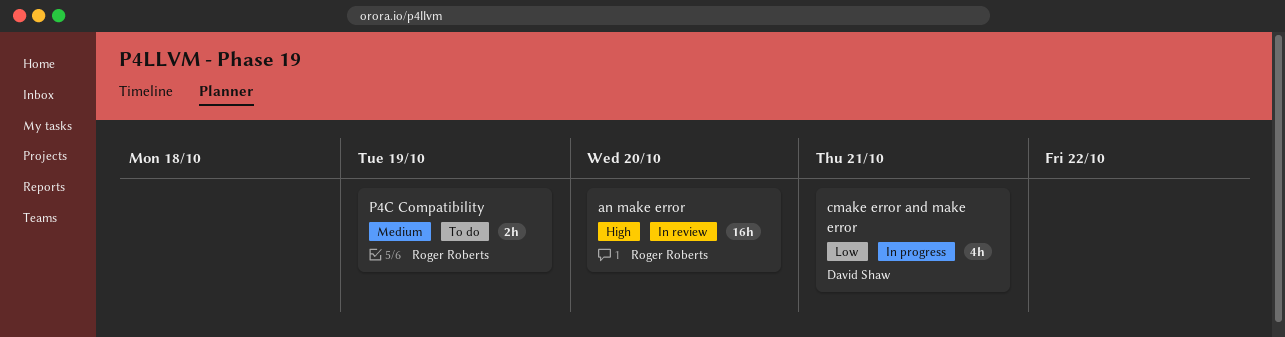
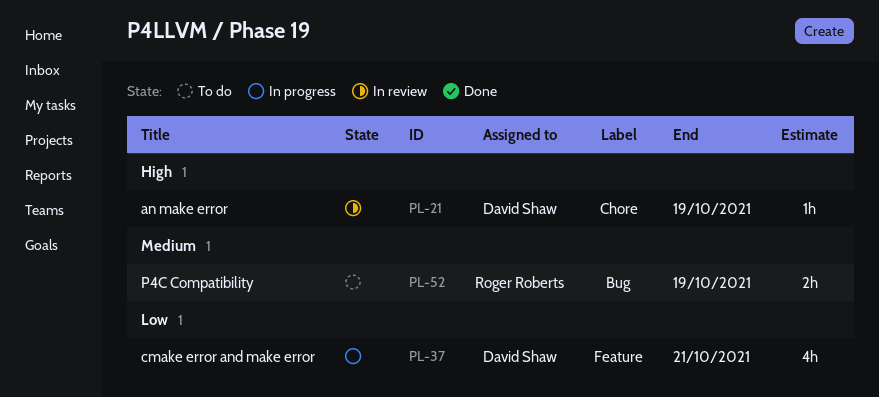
an make error, owner: Roger Roberts -> David Shaw
an make error, estimate: 16h -> 1h
an make error, due: Oct 20 -> Oct 19

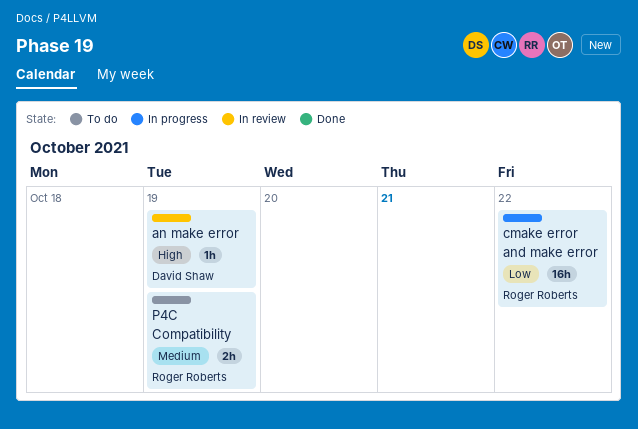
cmake error and make error, owner: David Shaw -> Roger Roberts
cmake error and make error, estimate: 4h -> 16h
cmake error and make error, due: Oct 21 -> Oct 22

